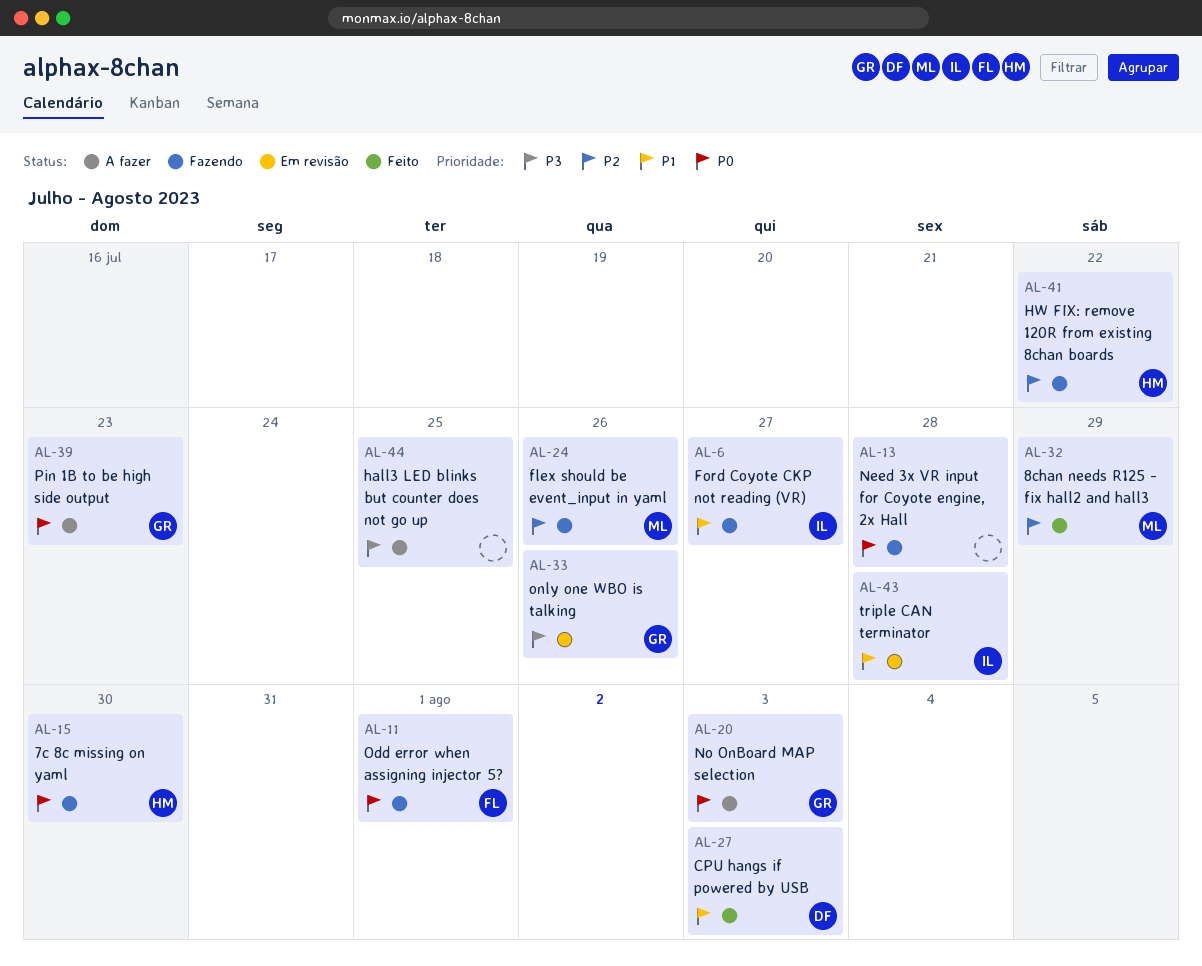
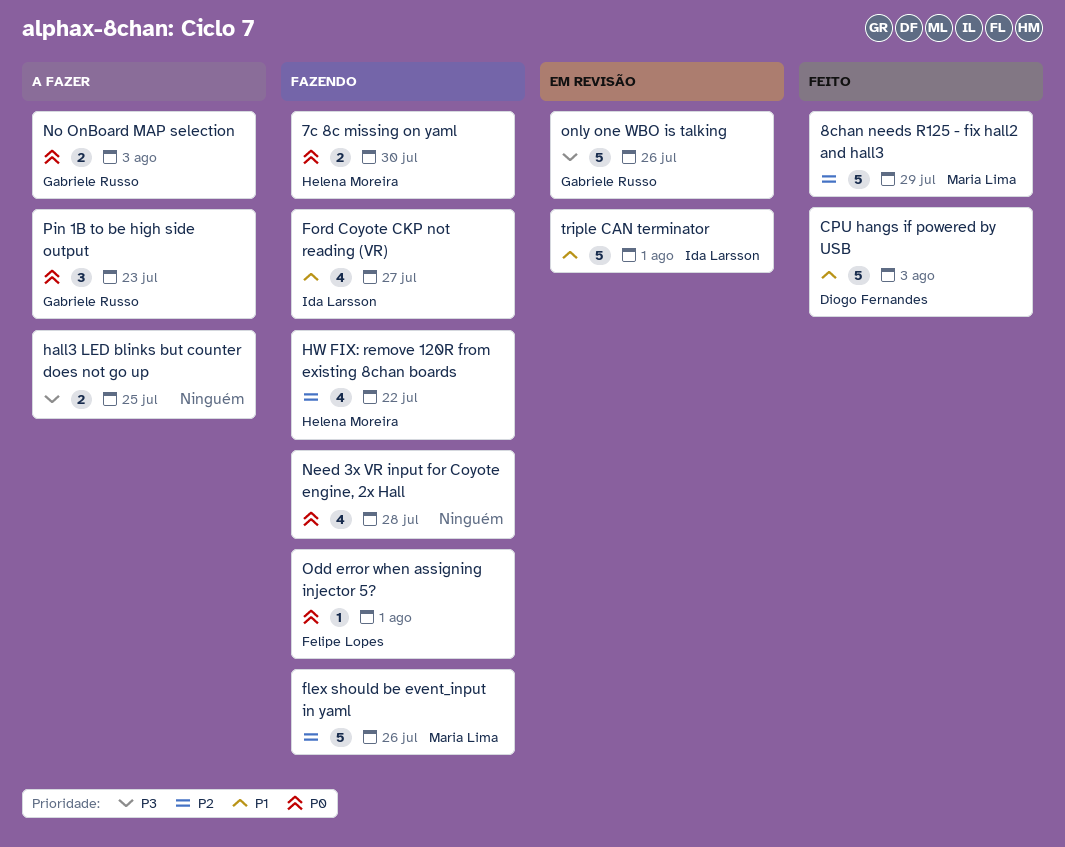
triple CAN terminator, due: Jul 28 -> Aug 1

